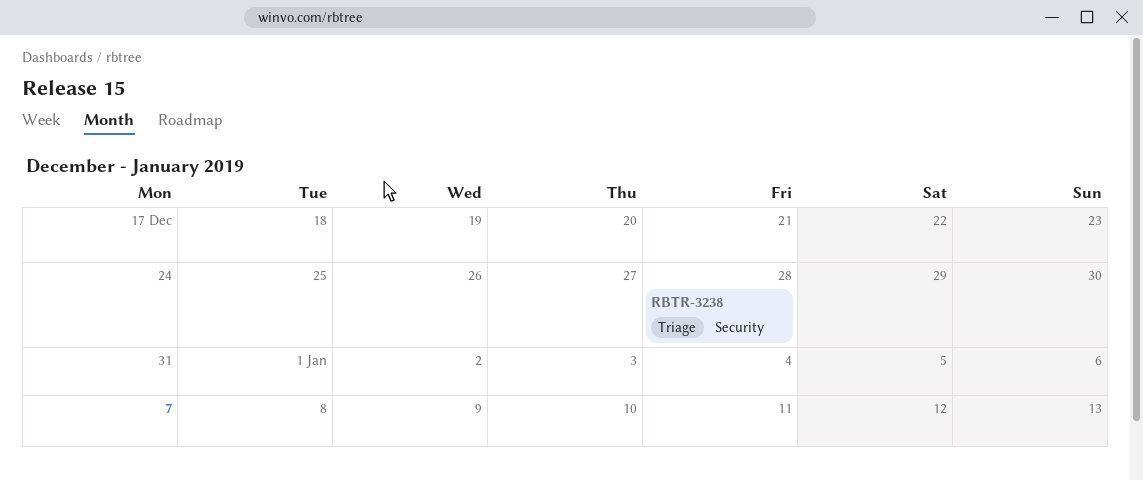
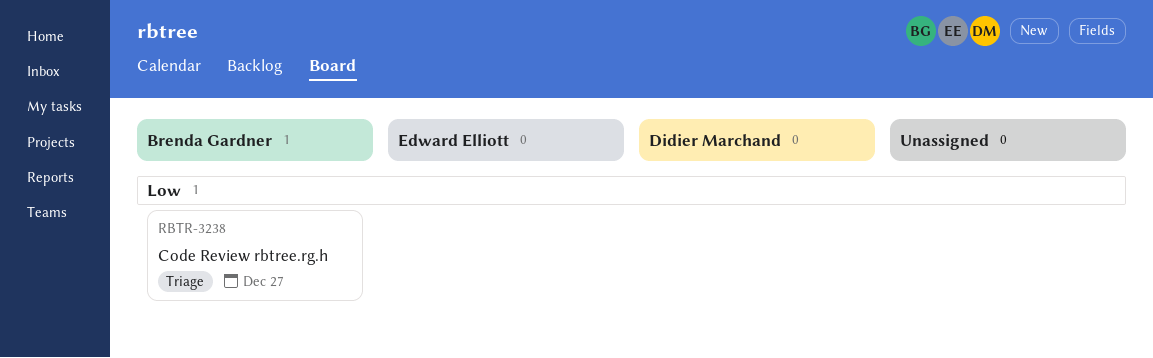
RBTR-3238, due: Dec 28 -> Dec 27

